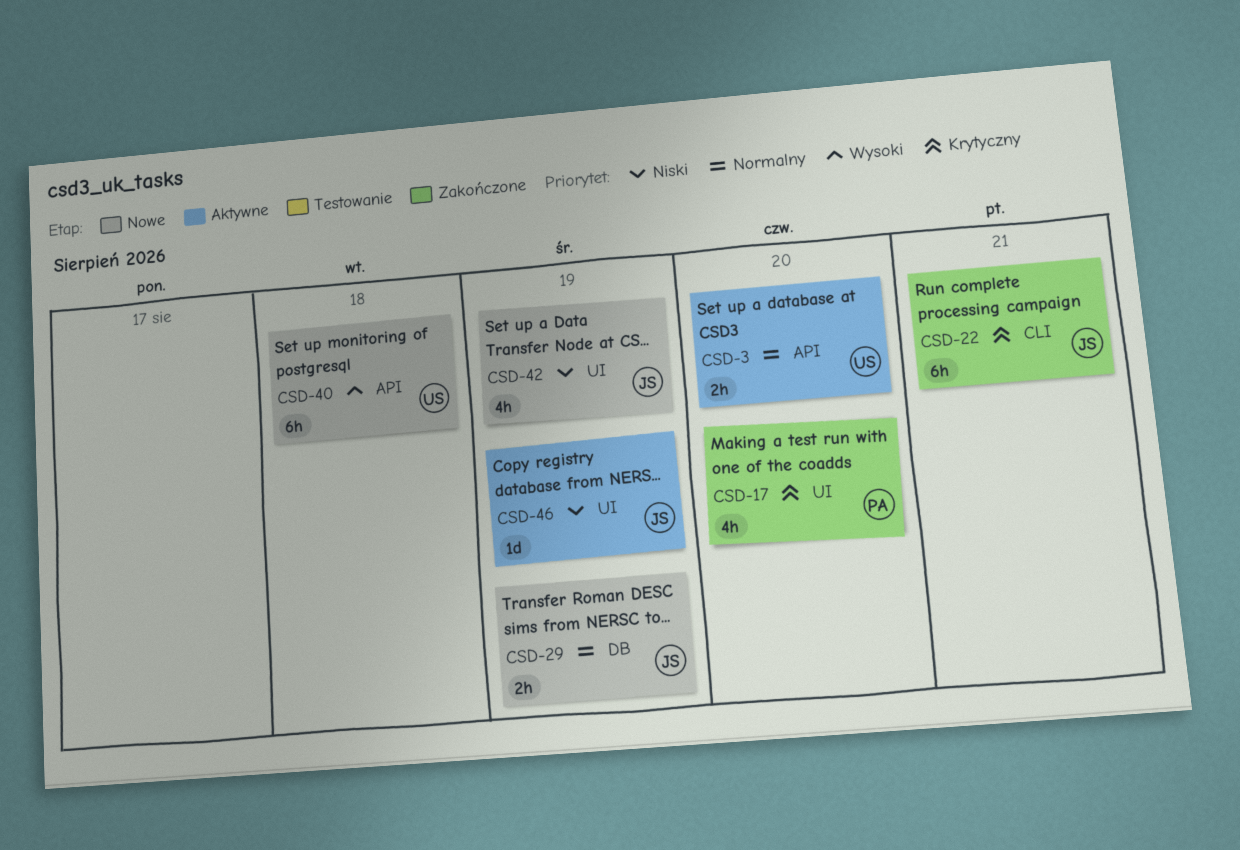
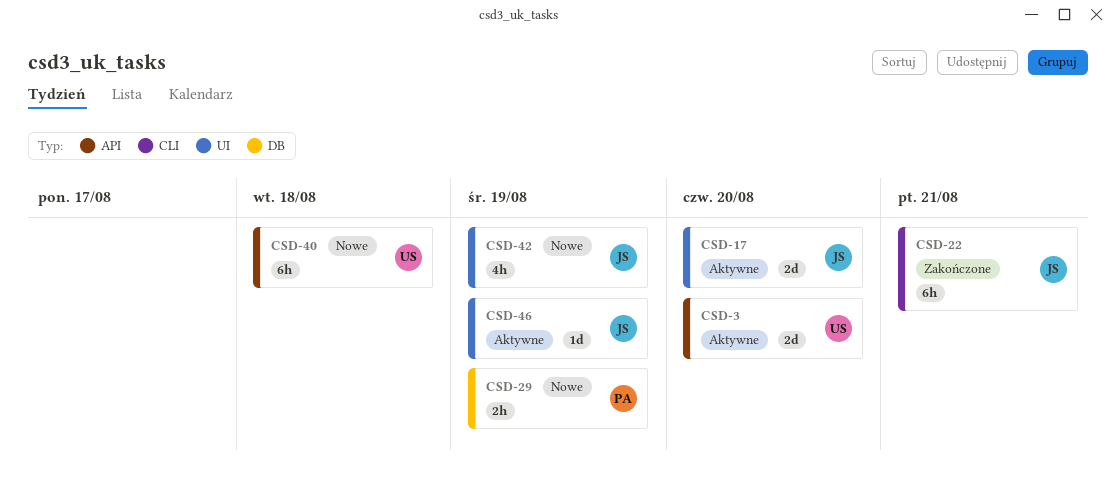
CSD-3, estimate: 2h -> 2d
CSD-17, status: Zakończone -> Aktywne
CSD-17, owner: PA -> JS
CSD-17, estimate: 4h -> 2d
CSD-29, owner: JS -> PA

